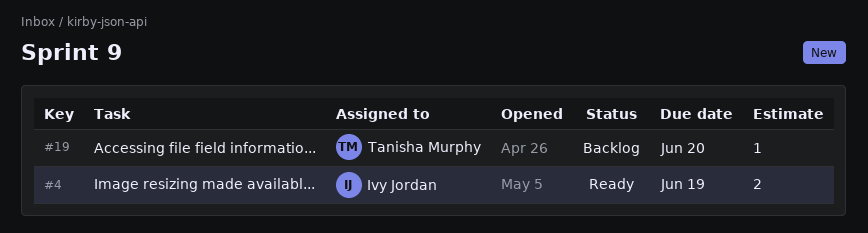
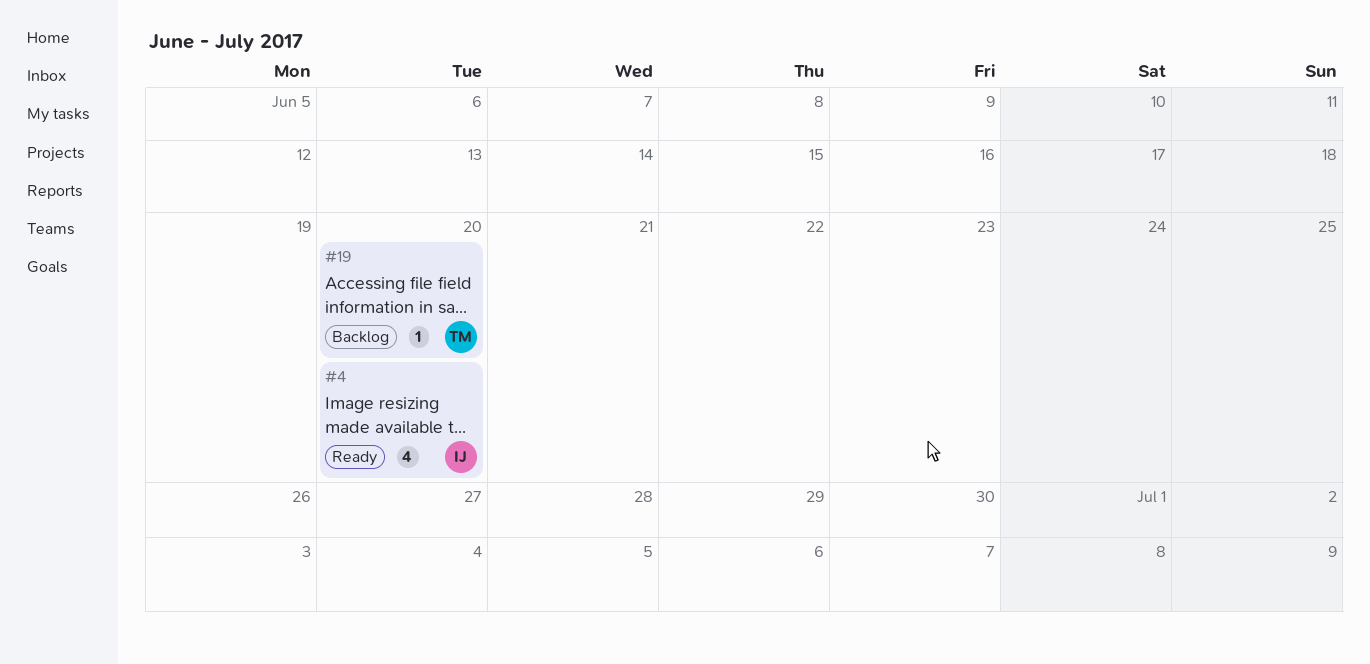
#4, estimate: 2 -> 4
#4, due: Jun 19 -> Jun 20

